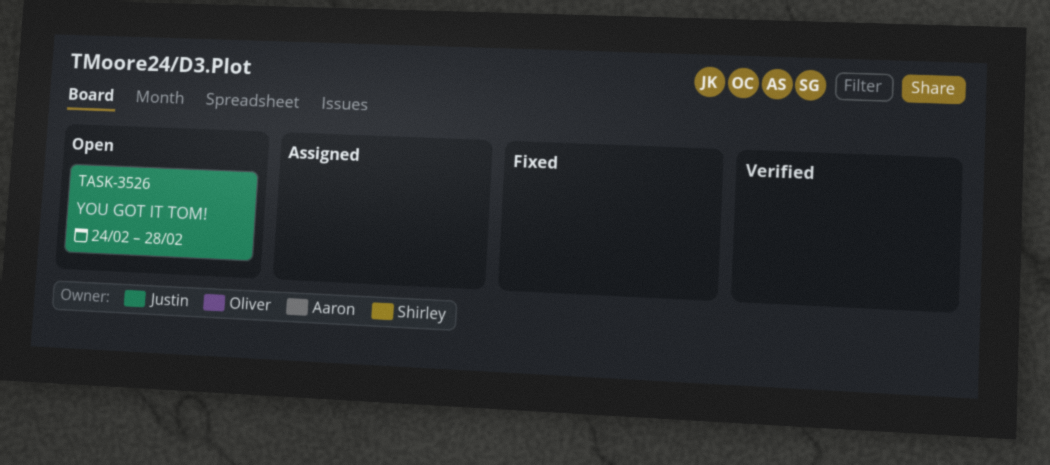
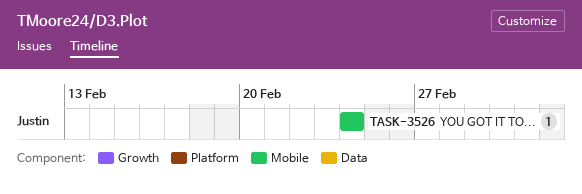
TASK-3526, due: Feb 28 -> Feb 24

